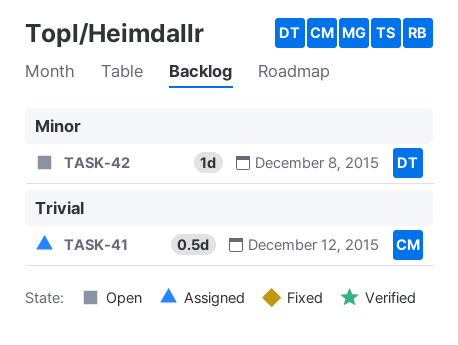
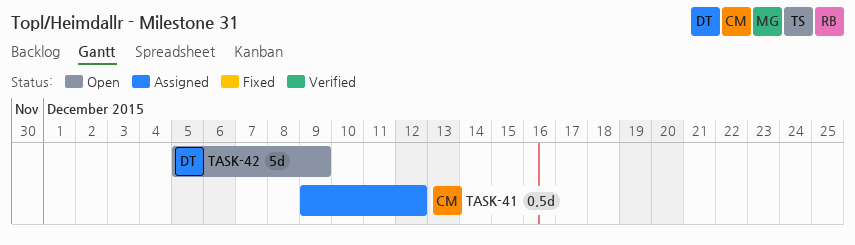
TASK-42, estimate: 1d -> 5d
TASK-42, due: Dec 8 -> Dec 9

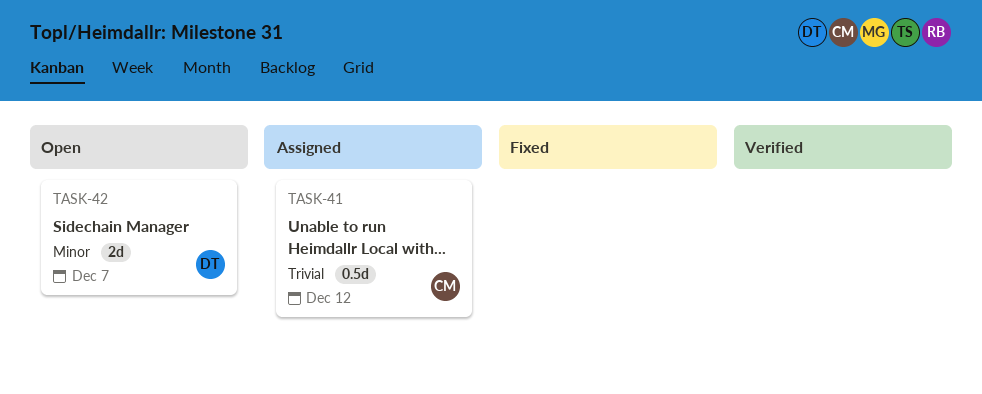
TASK-42, estimate: 5d -> 2d
TASK-42, due: Dec 9 -> Dec 7

